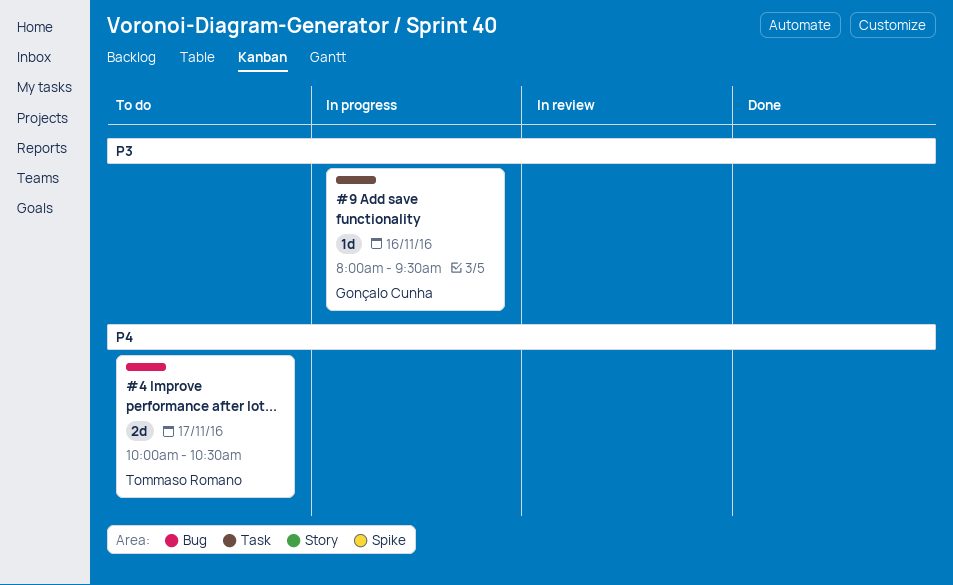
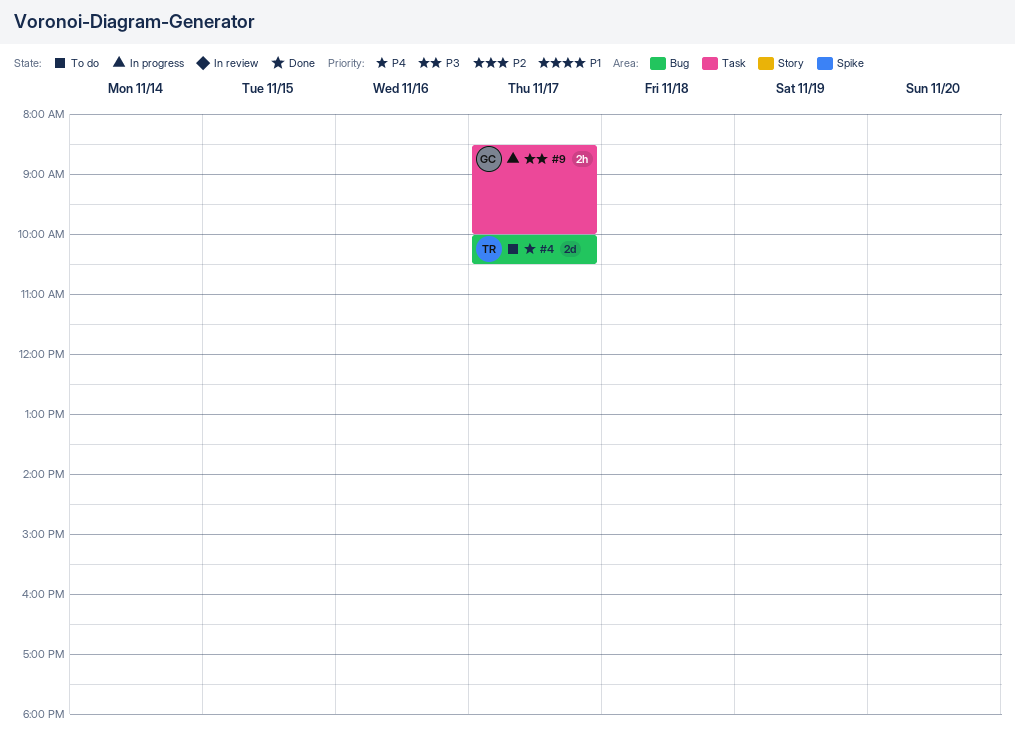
#9, estimate: 1d -> 2h
#9, day: Nov 16 -> Nov 17
#9, begins: 08:00 -> 08:30
#9, ends: 09:30 -> 10:00

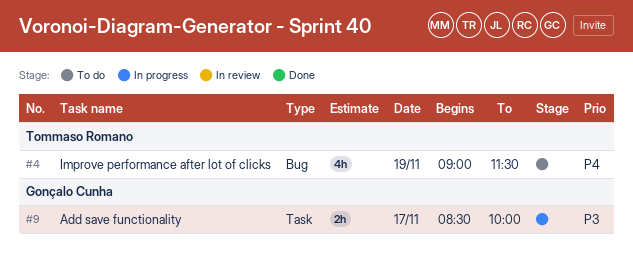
#4, estimate: 2d -> 4h
#4, day: Nov 17 -> Nov 19
#4, begins: 10:00 -> 09:00
#4, ends: 10:30 -> 11:30

